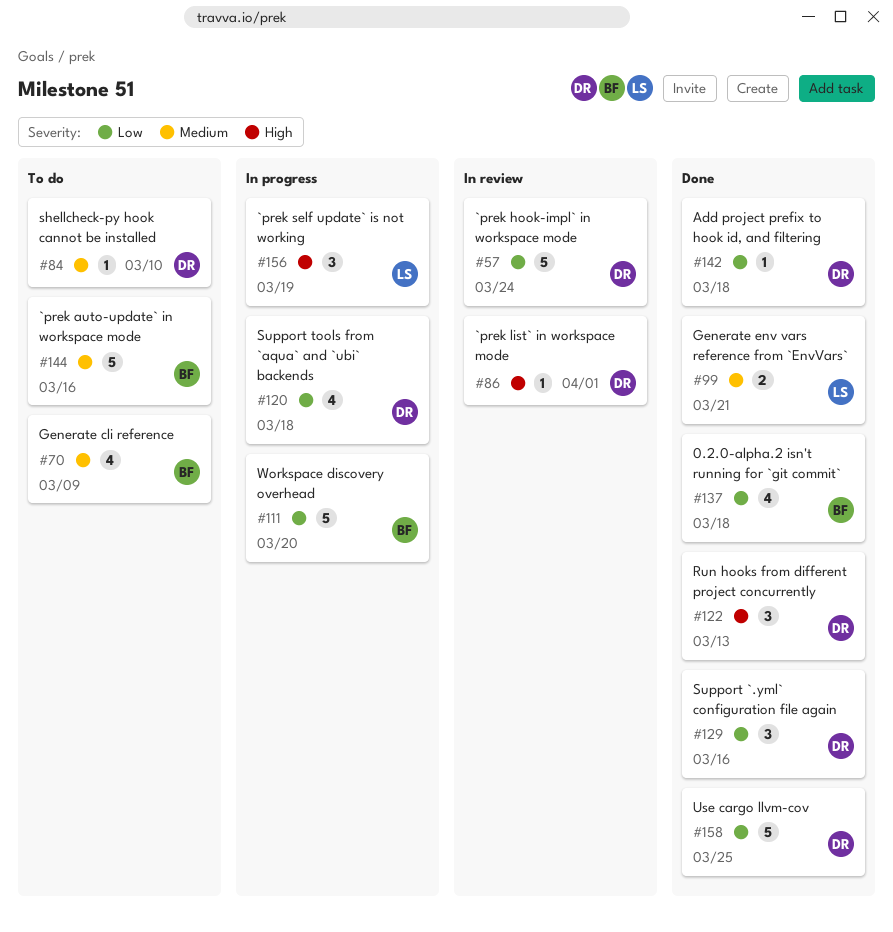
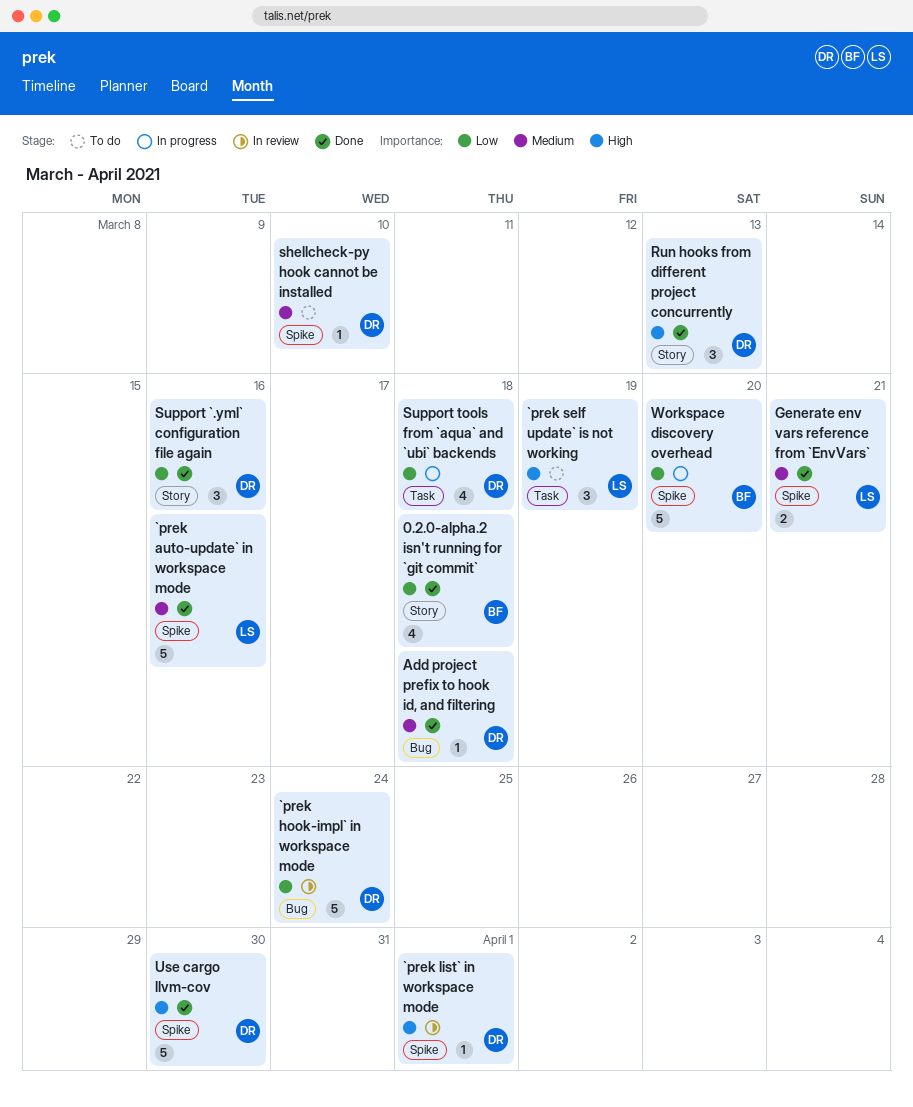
`prek auto-update` in workspace mode, status: To do -> Done
`prek auto-update` in workspace mode, owner: BF -> LS
`prek self update` is not working, status: In progress -> To do
Add project prefix to hook id, and filtering, priority: Low -> Medium
Generate cli reference: present -> none
Use cargo llvm-cov, priority: Low -> High
Use cargo llvm-cov, due: Mar 25 -> Mar 30

